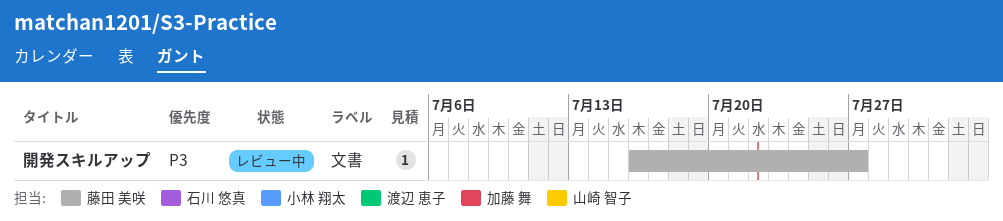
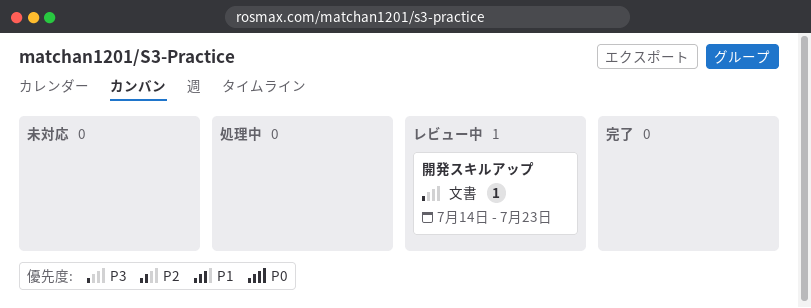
開発スキルアップ, start: Jul 16 -> Jul 14
開発スキルアップ, due: Jul 27 -> Jul 23

